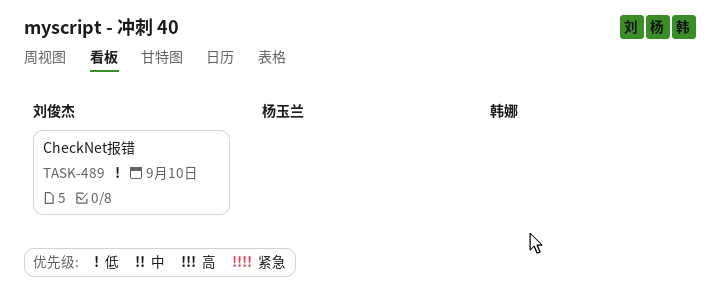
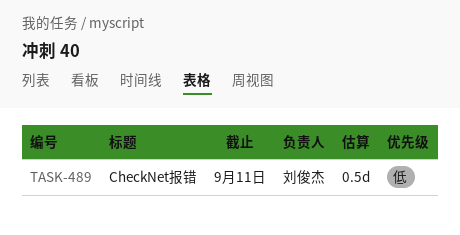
TASK-489, due: Sep 10 -> Sep 11

